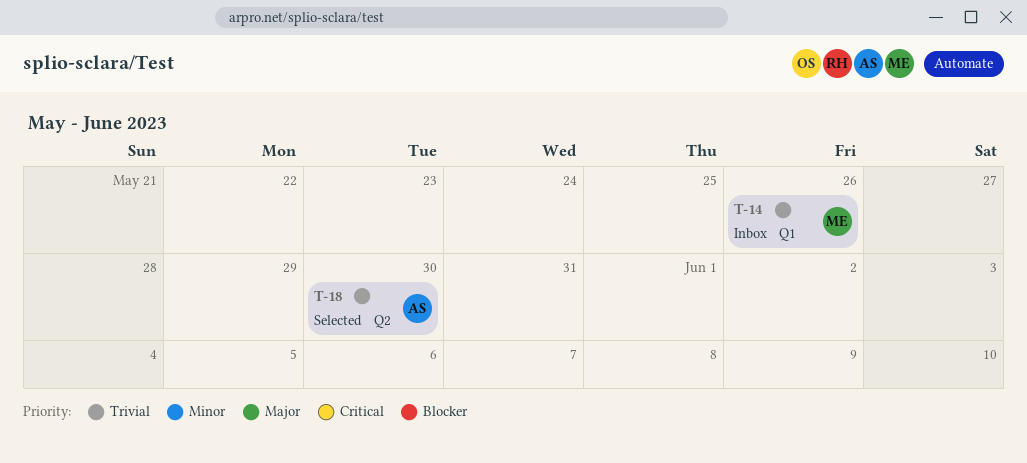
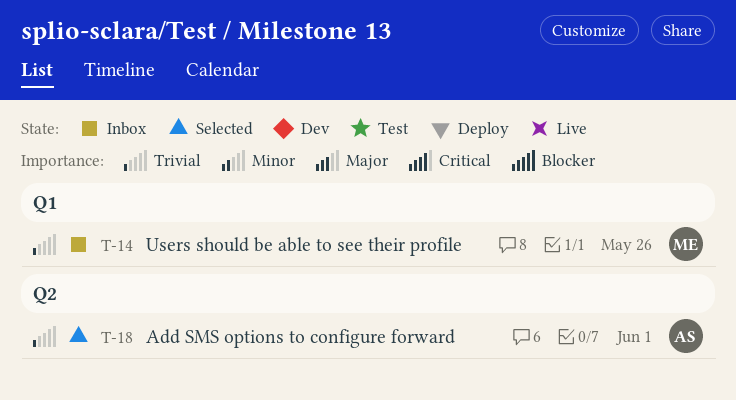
T-18, due: May 30 -> Jun 1

